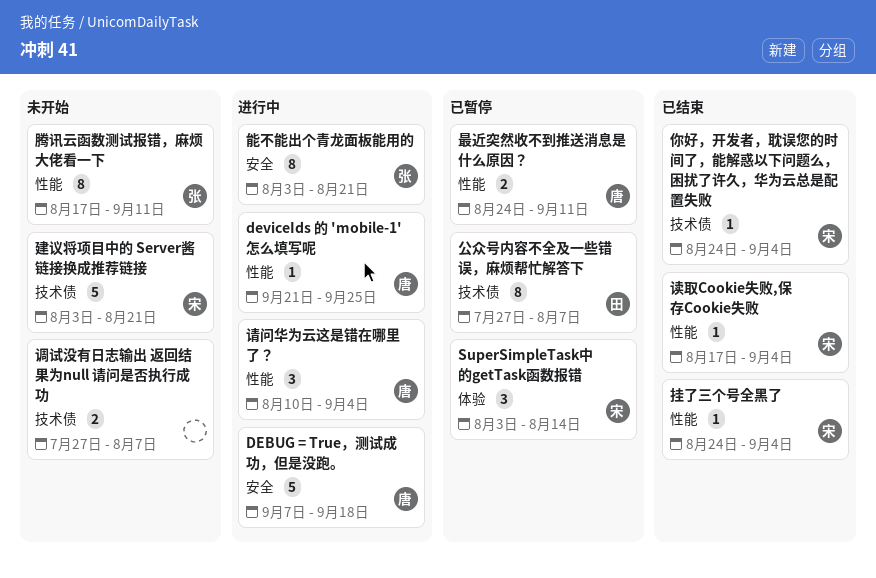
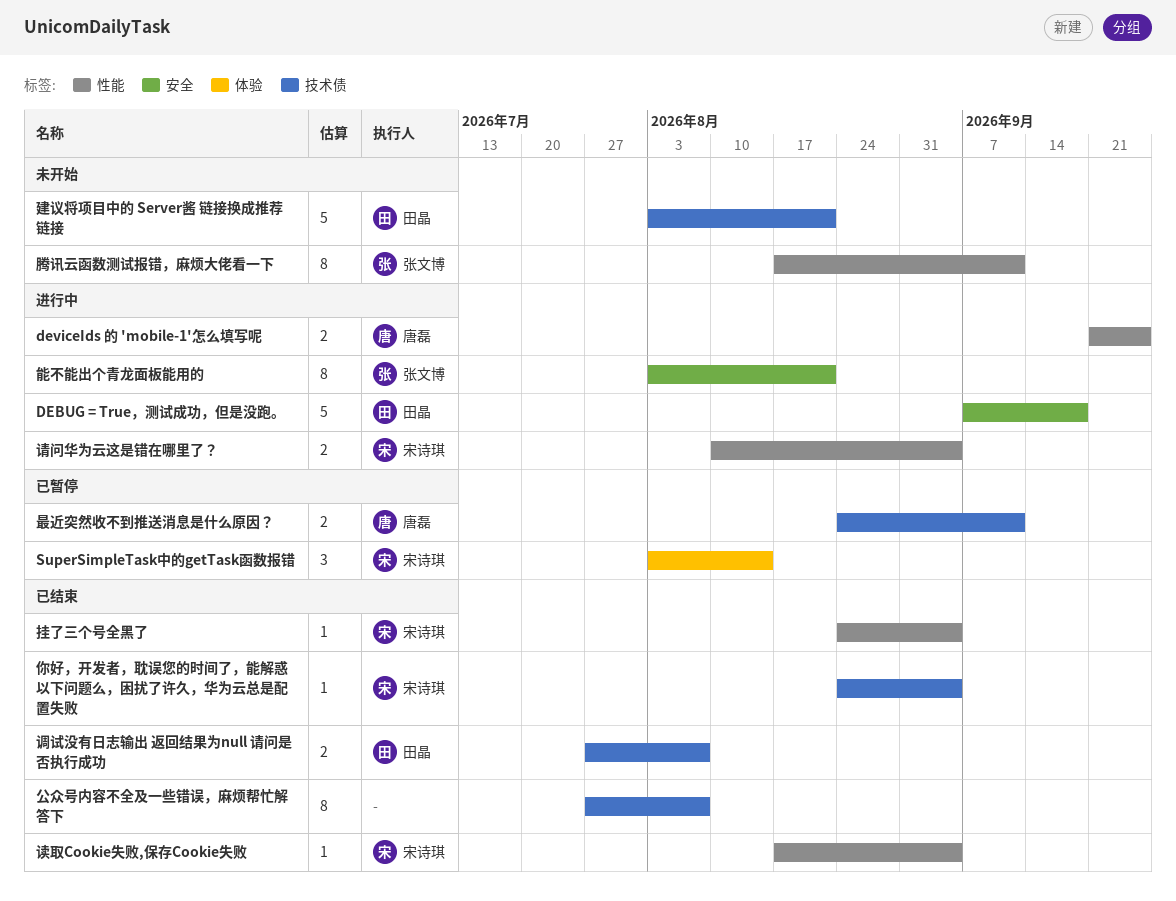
DEBUG = True，测试成功，但是没跑。, owner: 唐磊 -> 田晶
deviceIds 的 'mobile-1'怎么填写呢, estimate: 1 -> 2
公众号内容不全及一些错误，麻烦帮忙解答下, status: 已暂停 -> 已结束
公众号内容不全及一些错误，麻烦帮忙解答下, owner: 田晶 -> none
建议将项目中的 Server酱 链接换成推荐链接, owner: 宋诗琪 -> 田晶
最近突然收不到推送消息是什么原因？, label: 性能 -> 技术债
请问华为云这是错在哪里了？, owner: 唐磊 -> 宋诗琪
请问华为云这是错在哪里了？, estimate: 3 -> 2
调试没有日志输出 返回结果为null 请问是否执行成功, status: 未开始 -> 已结束
调试没有日志输出 返回结果为null 请问是否执行成功, owner: none -> 田晶

